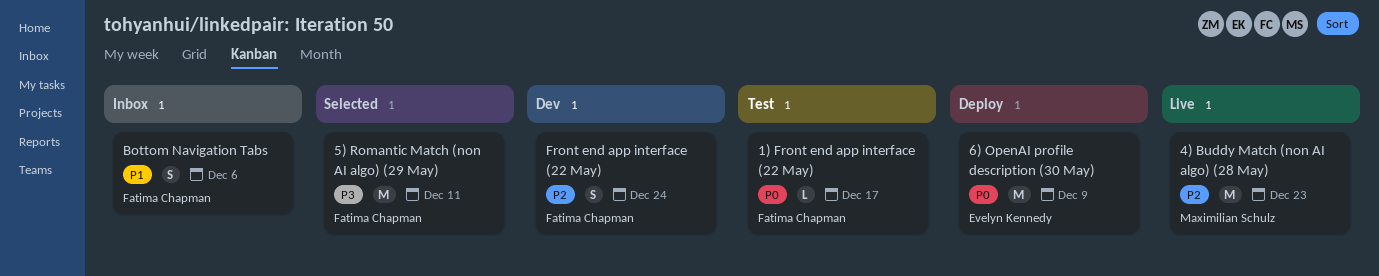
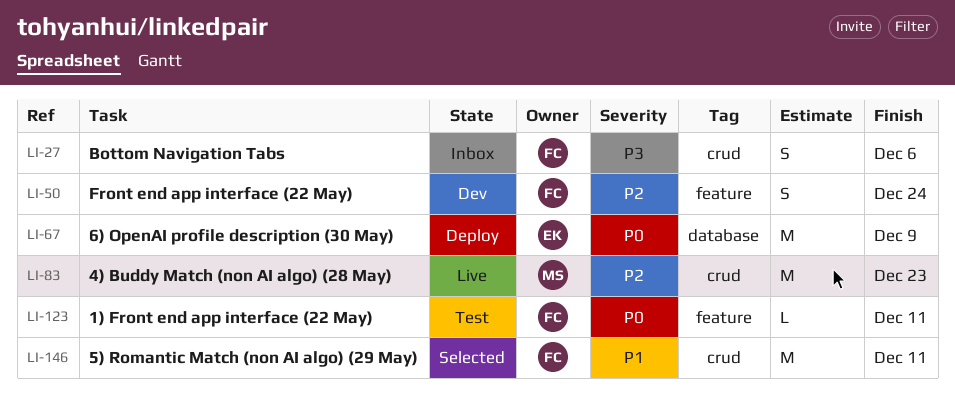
1) Front end app interface (22 May), due: Dec 17 -> Dec 11
5) Romantic Match (non AI algo) (29 May), priority: P3 -> P1
Bottom Navigation Tabs, priority: P1 -> P3

